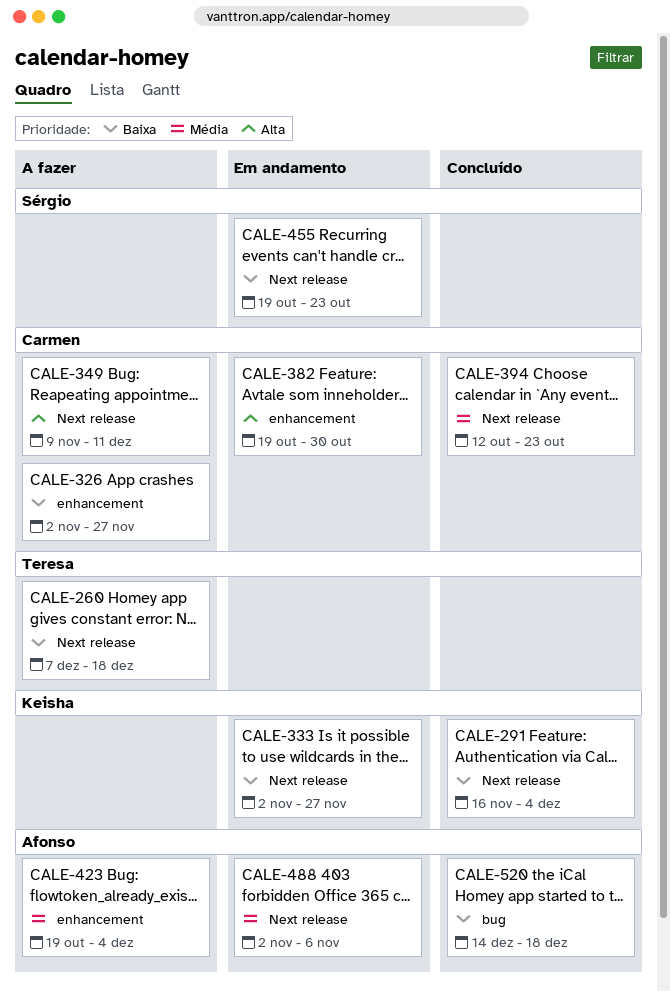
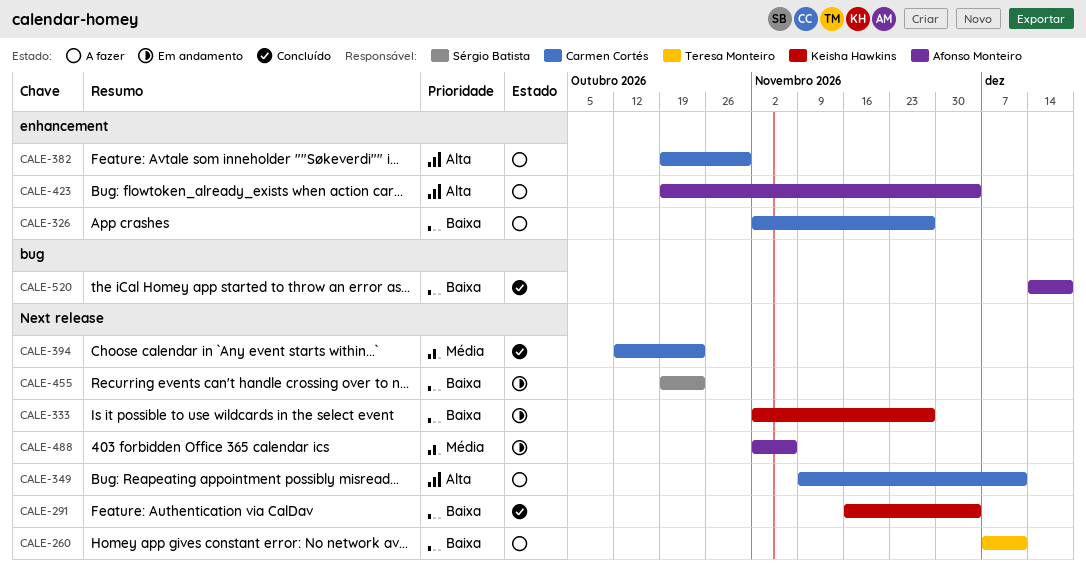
CALE-260, due: Dec 18 -> Dec 11
CALE-382, status: Em andamento -> A fazer
CALE-423, priority: Média -> Alta

